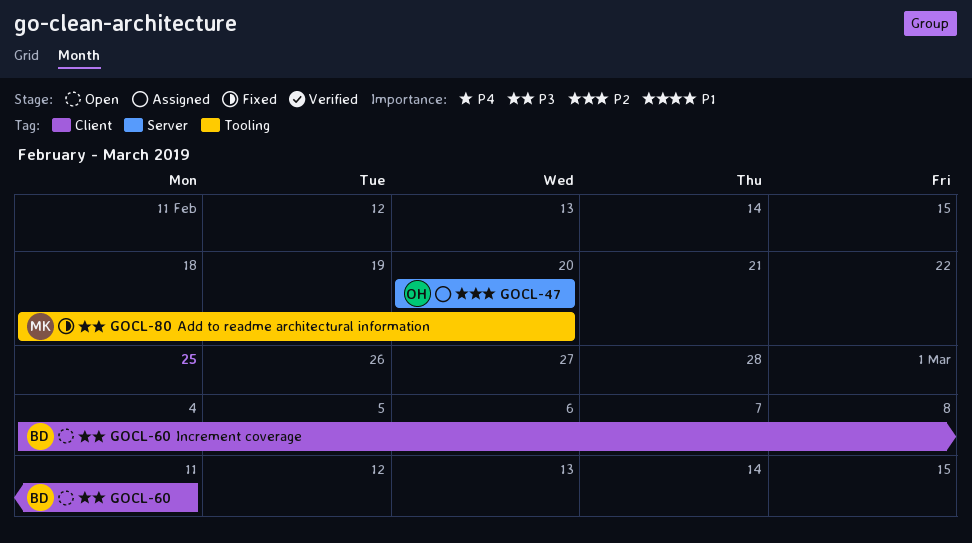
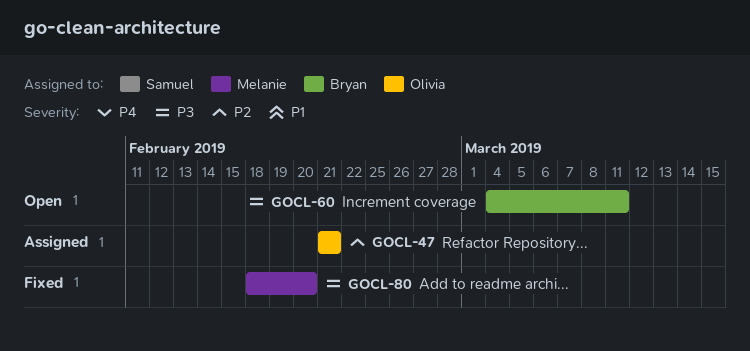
GOCL-47, start: Feb 20 -> Feb 21
GOCL-47, due: Feb 20 -> Feb 21

